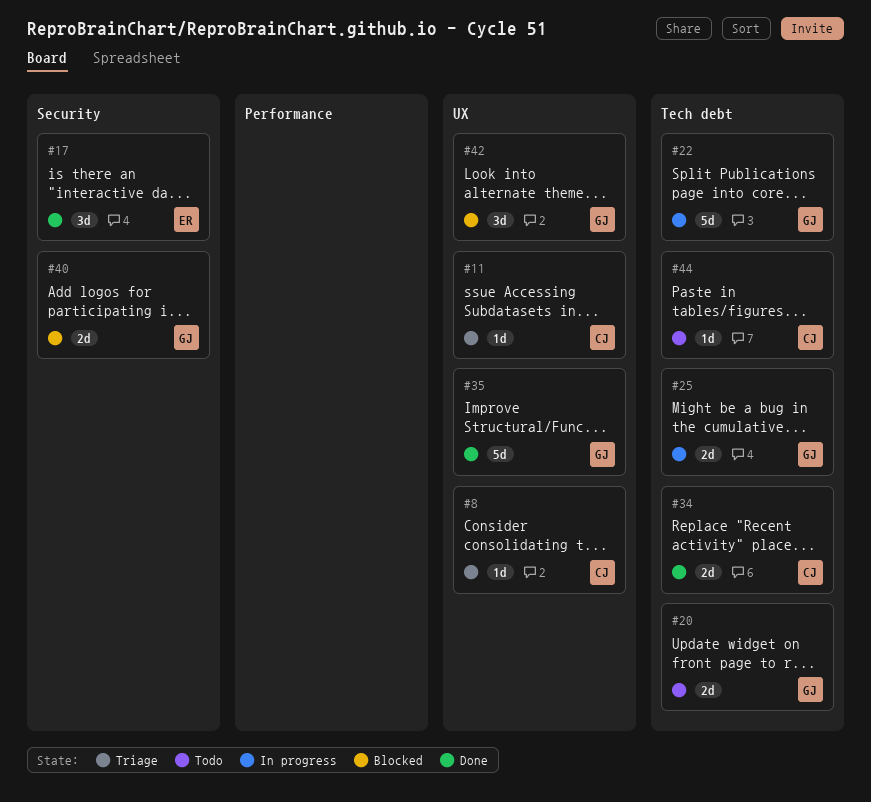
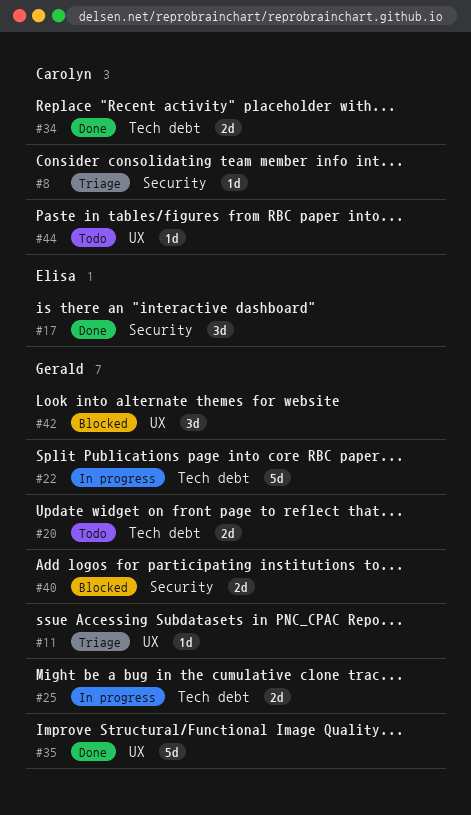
#8, label: UX -> Security
#11, owner: Carolyn -> Gerald
#44, label: Tech debt -> UX

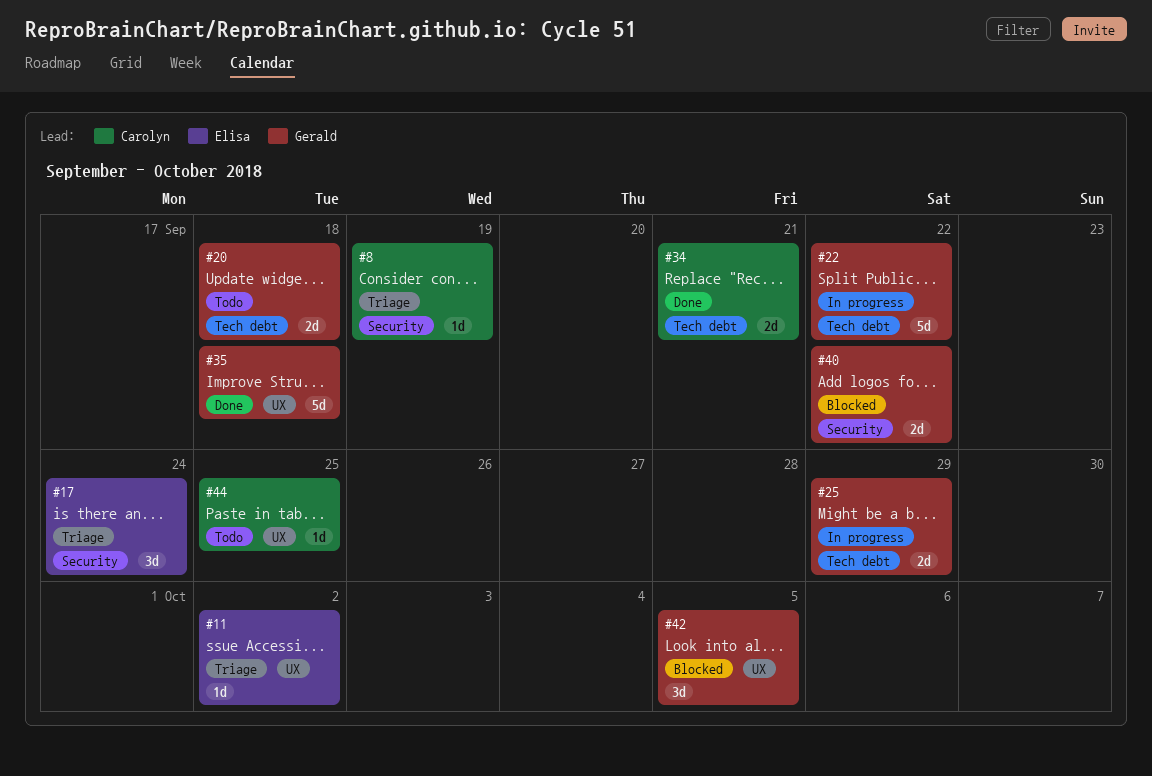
#11, owner: Gerald -> Elisa
#17, status: Done -> Triage

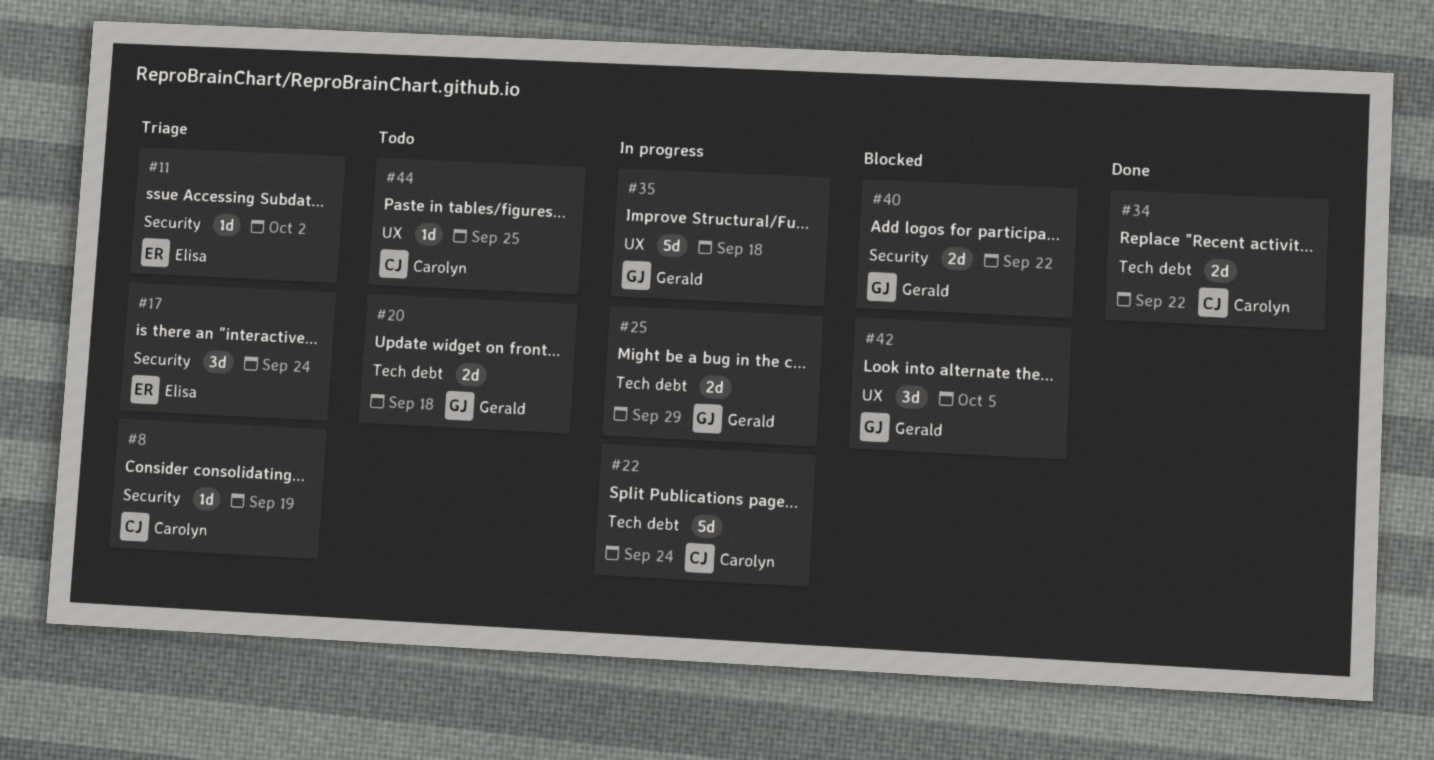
#11, label: UX -> Security
#22, owner: Gerald -> Carolyn
#22, due: Sep 22 -> Sep 24
#34, due: Sep 21 -> Sep 22
#35, status: Done -> In progress

